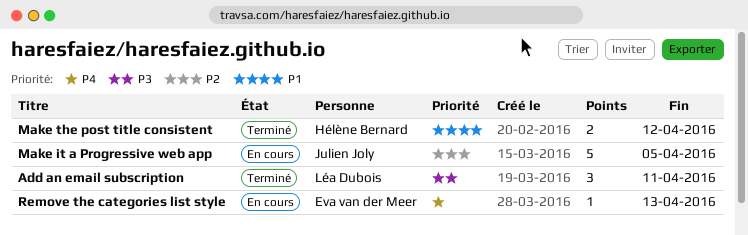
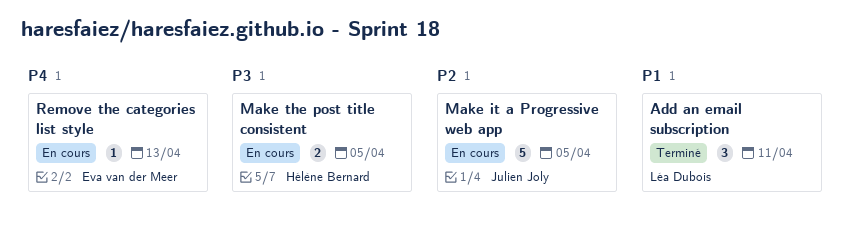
Add an email subscription, priority: P3 -> P1
Make the post title consistent, status: Terminé -> En cours
Make the post title consistent, priority: P1 -> P3
Make the post title consistent, due: Apr 12 -> Apr 5

